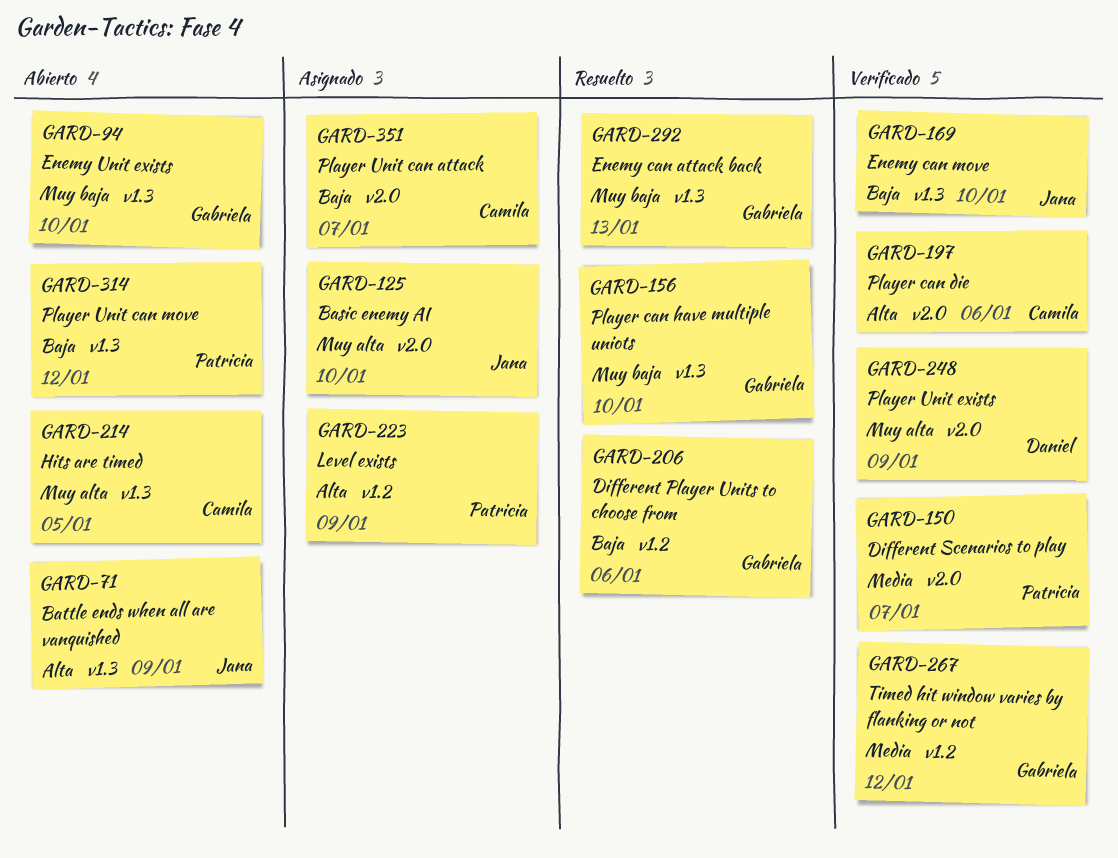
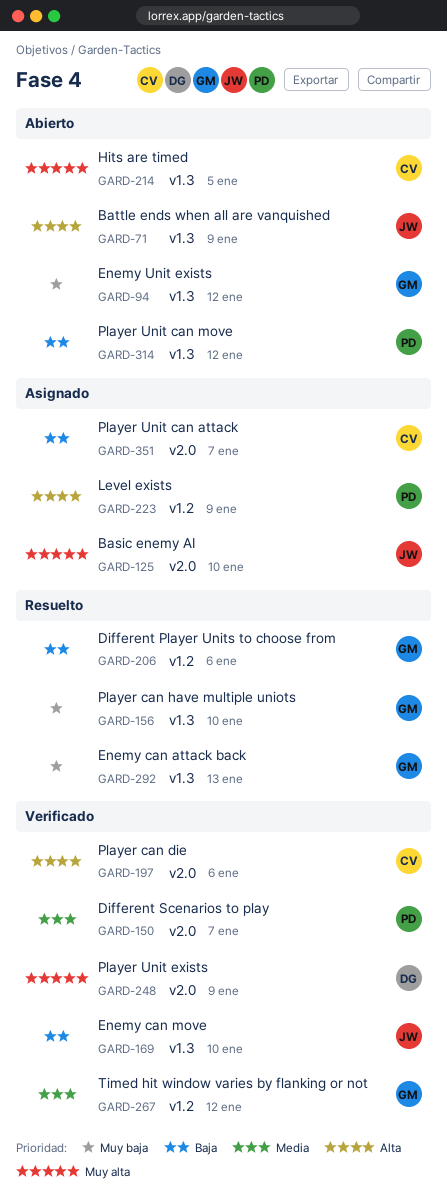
GARD-94, due: Jan 10 -> Jan 12

